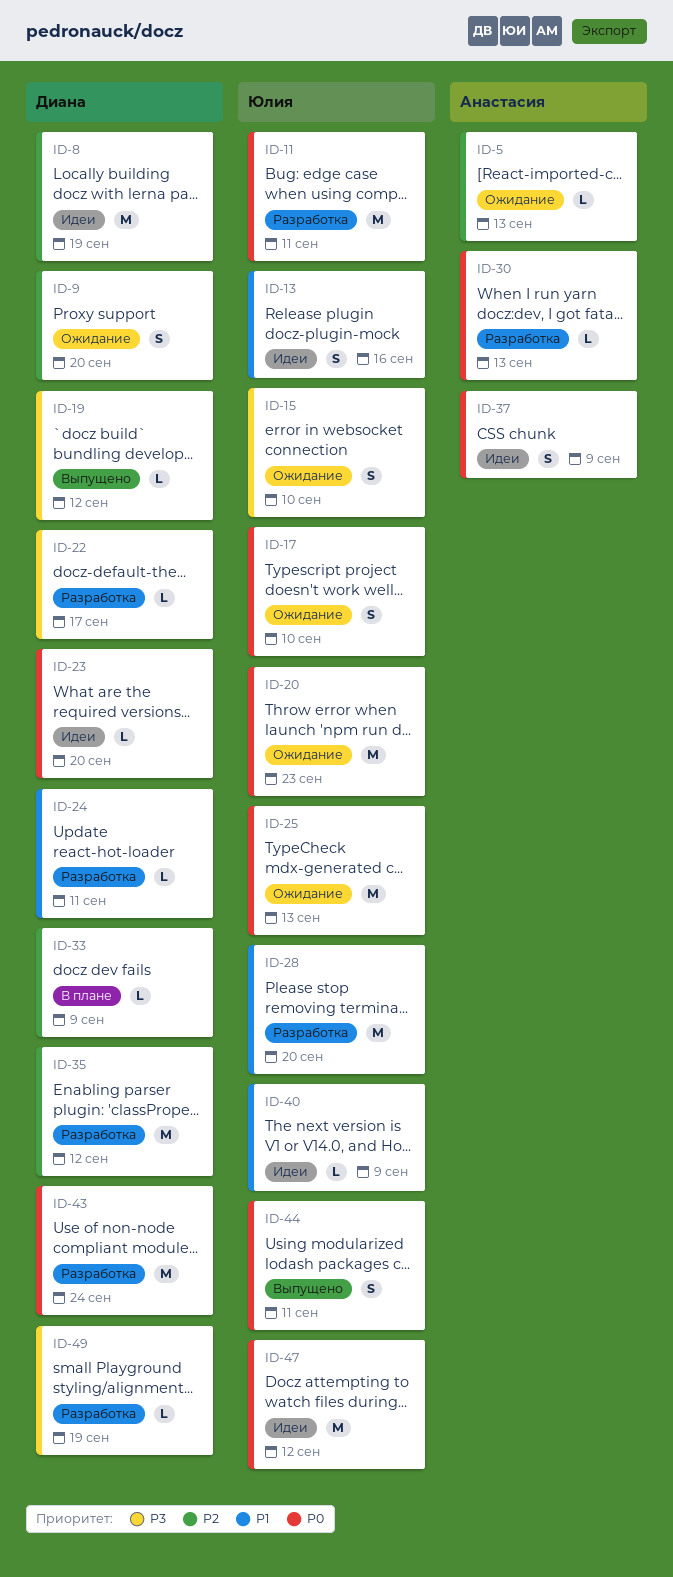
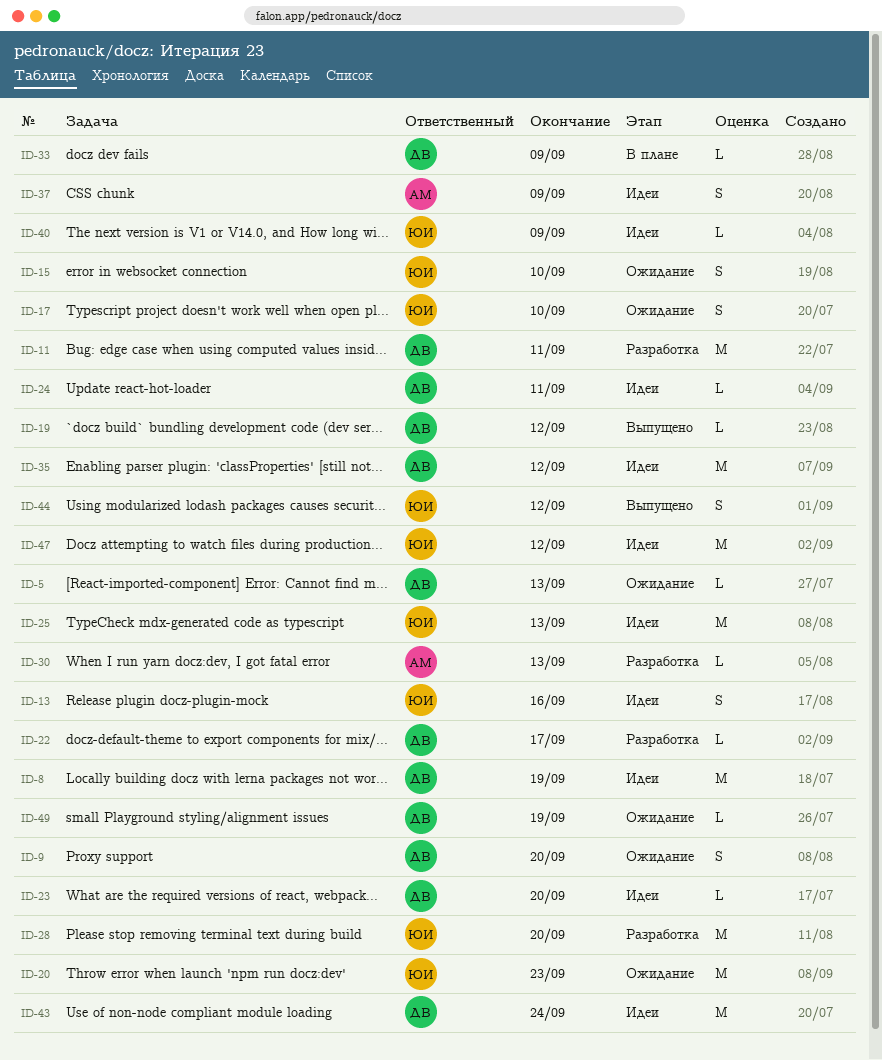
ID-5, owner: Анастасия -> Диана
ID-11, owner: Юлия -> Диана
ID-24, status: Разработка -> Идеи
ID-25, status: Ожидание -> Идеи
ID-35, status: Разработка -> Идеи
ID-43, status: Разработка -> Идеи
ID-44, due: Sep 11 -> Sep 12
ID-49, status: Разработка -> Ожидание

